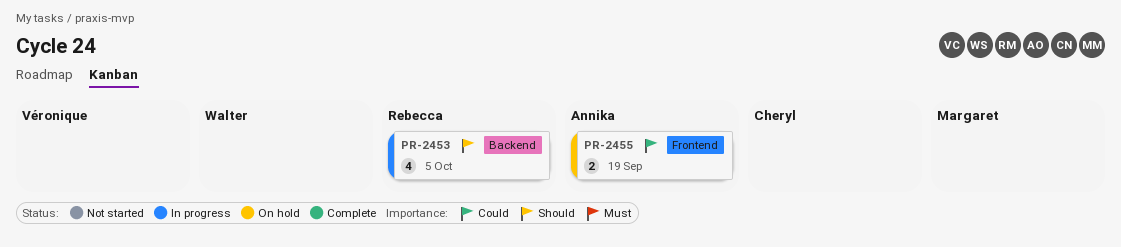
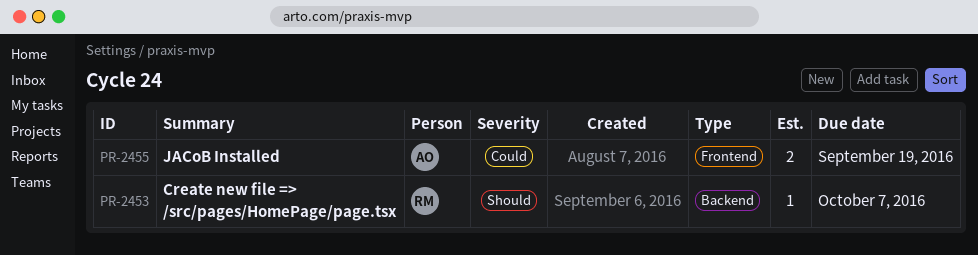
PR-2453, estimate: 4 -> 1
PR-2453, due: Oct 5 -> Oct 7

